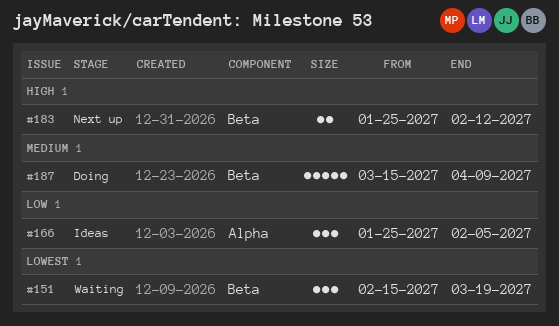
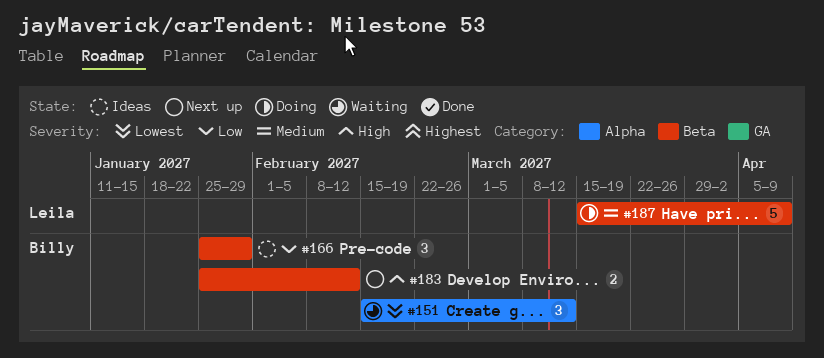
#151, label: Beta -> Alpha
#151, due: Mar 19 -> Mar 12
#166, label: Alpha -> Beta
#166, due: Feb 5 -> Jan 29

